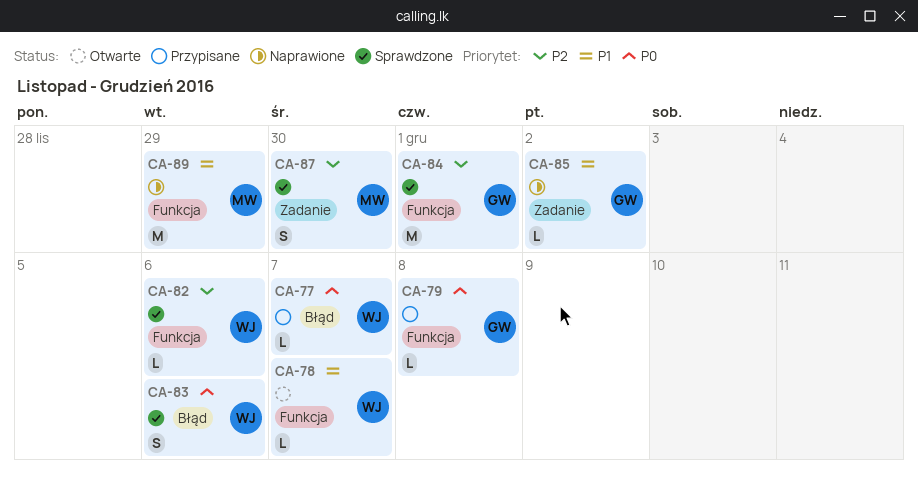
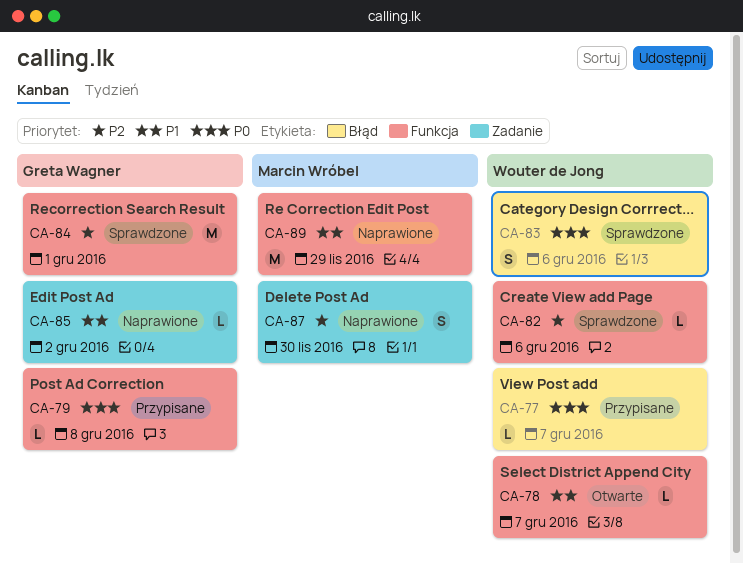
CA-87, status: Sprawdzone -> Naprawione

